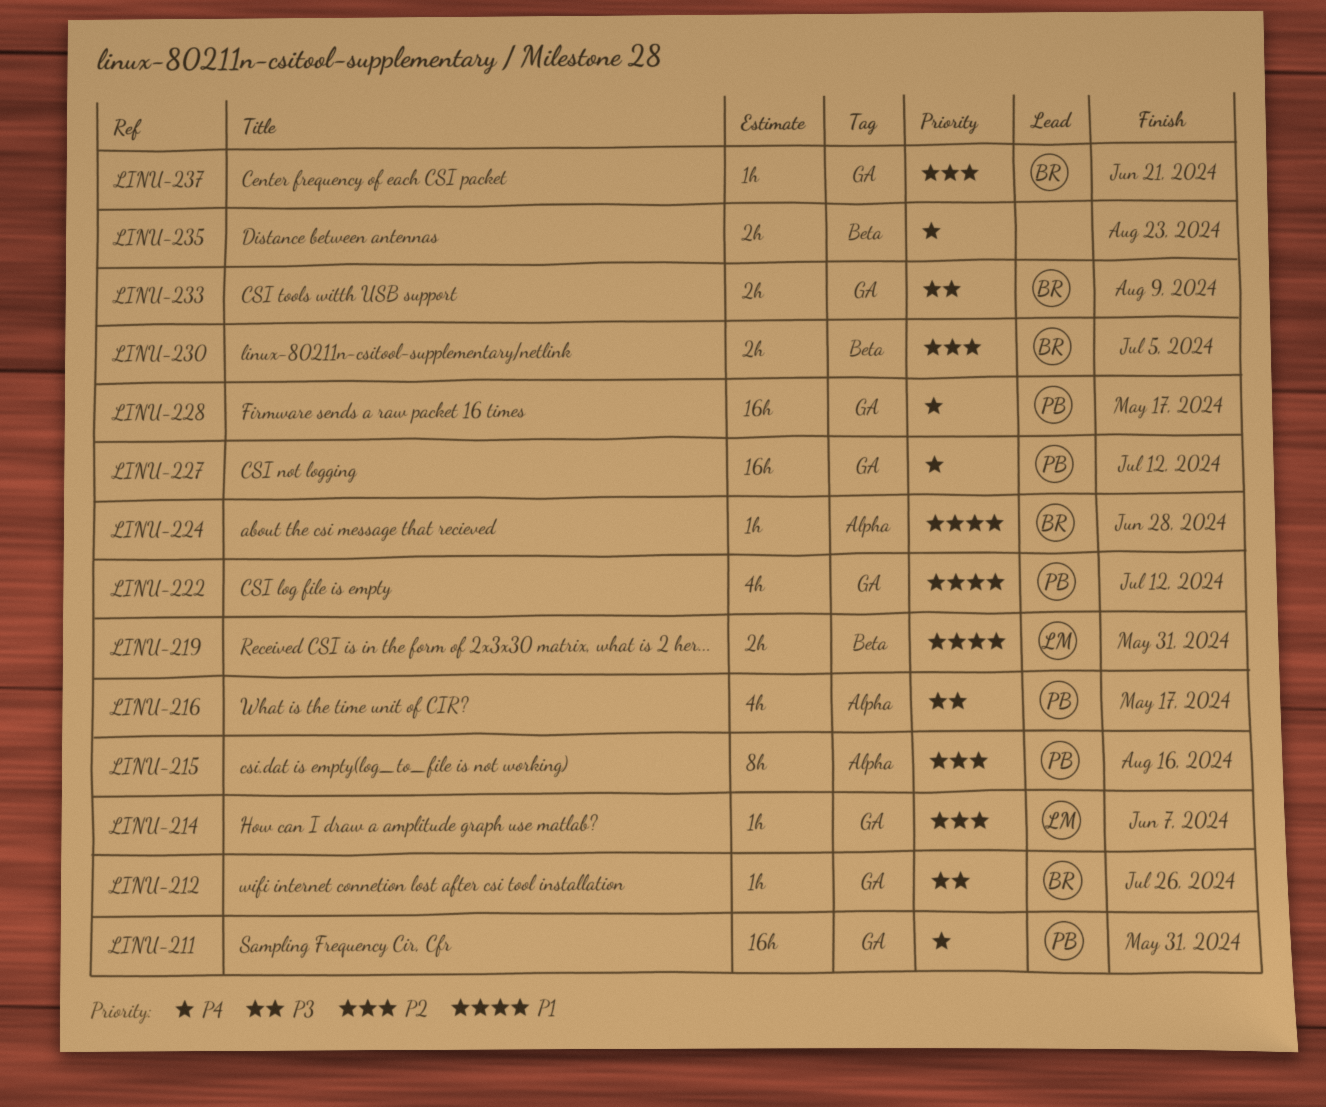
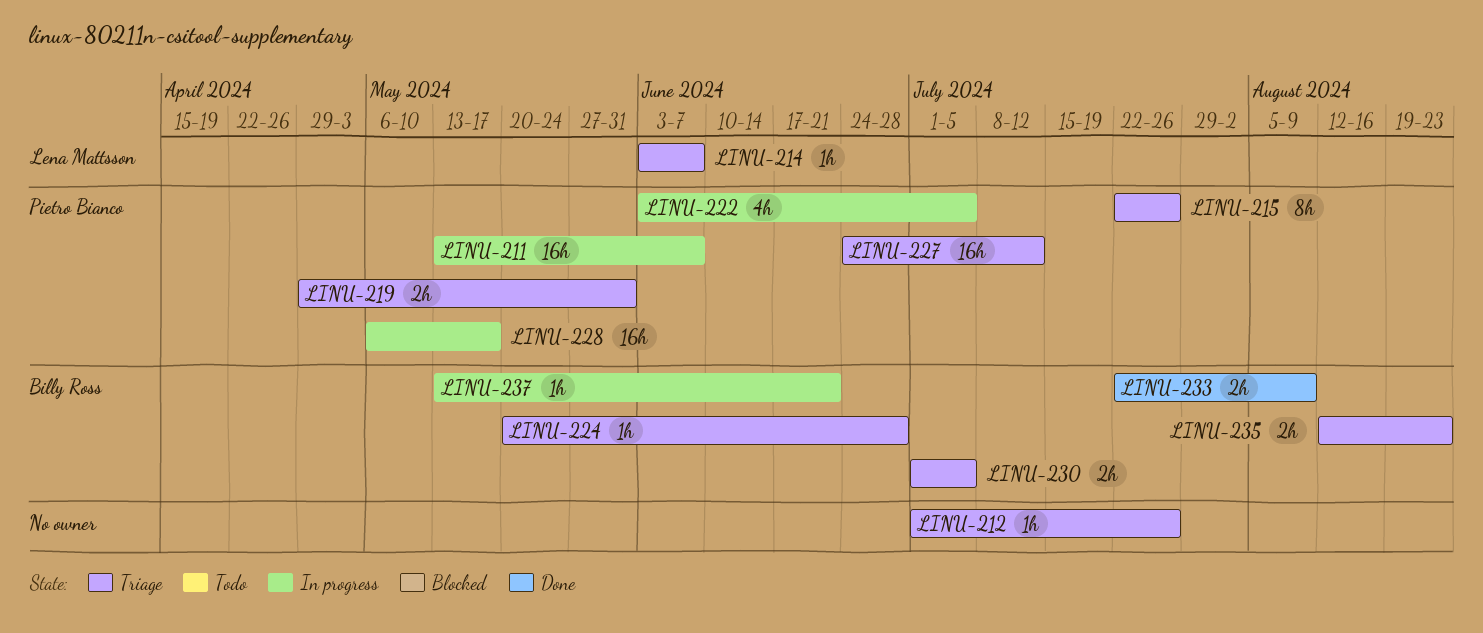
LINU-211, due: May 31 -> Jun 7
LINU-212, owner: Billy Ross -> none
LINU-215, due: Aug 16 -> Jul 26
LINU-216: present -> none
LINU-219, owner: Lena Mattsson -> Pietro Bianco
LINU-222, due: Jul 12 -> Jul 5
LINU-235, owner: none -> Billy Ross

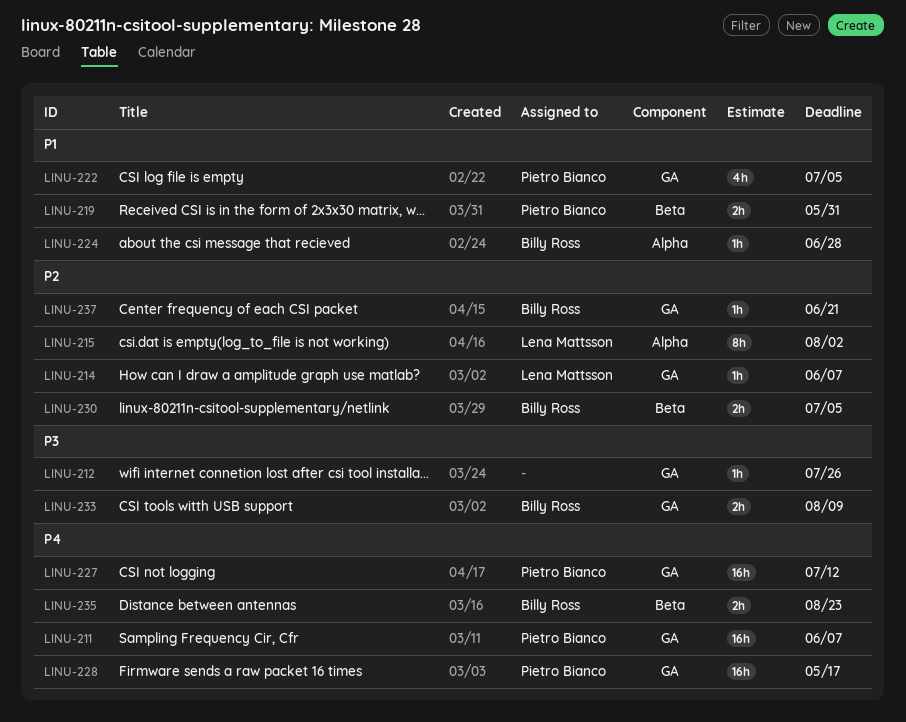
LINU-215, owner: Pietro Bianco -> Lena Mattsson
LINU-215, due: Jul 26 -> Aug 2

